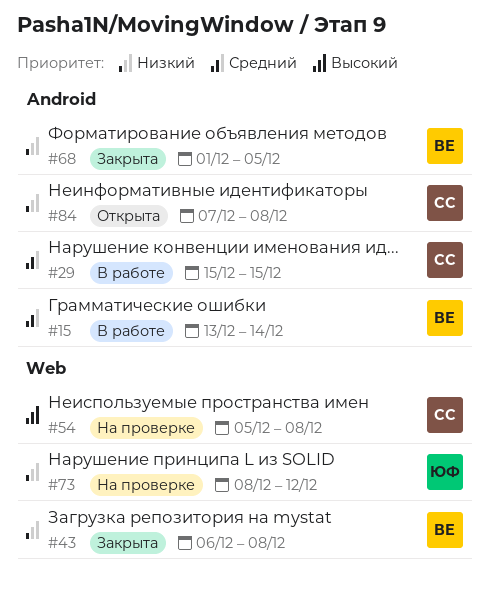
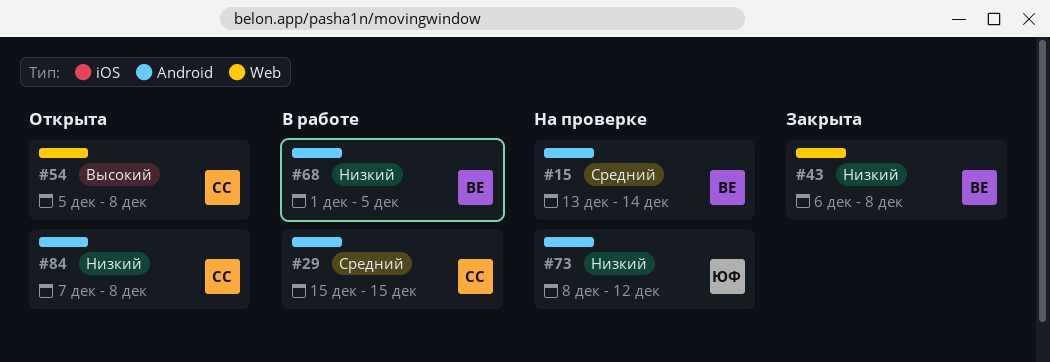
#15, status: В работе -> На проверке
#54, status: На проверке -> Открыта
#68, status: Закрыта -> В работе
#73, label: Web -> Android

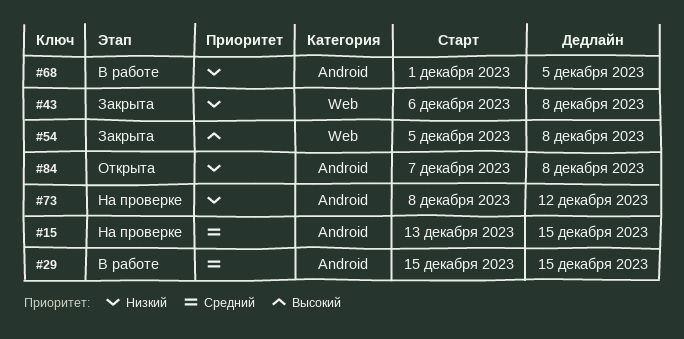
#15, due: Dec 14 -> Dec 15
#54, status: Открыта -> Закрыта

